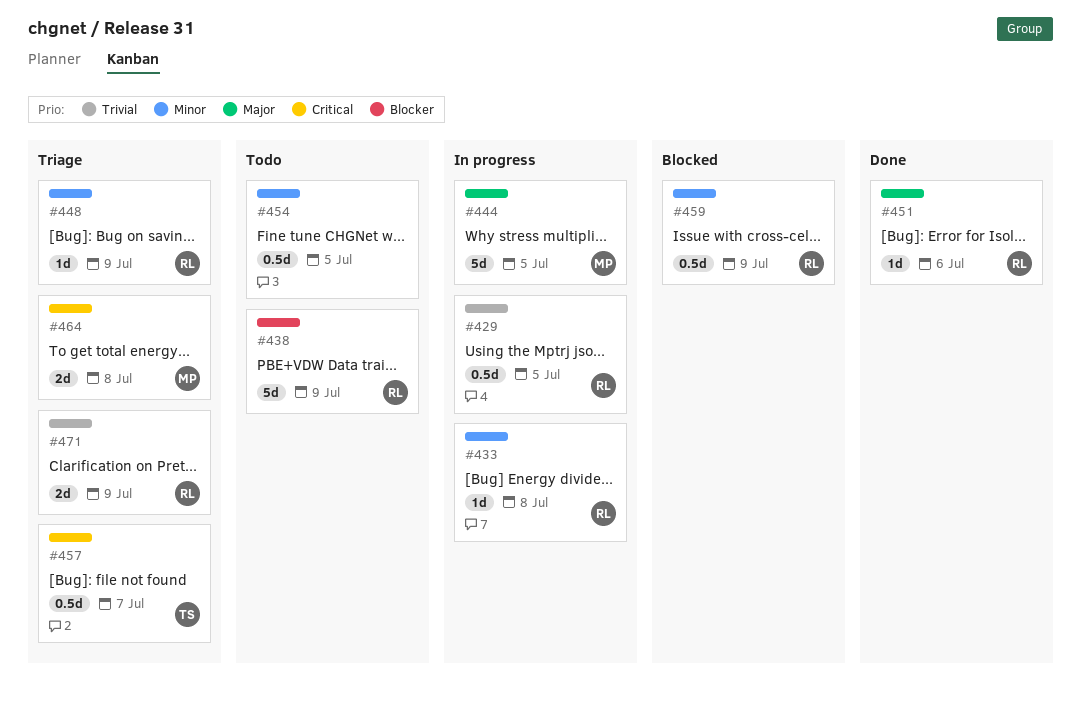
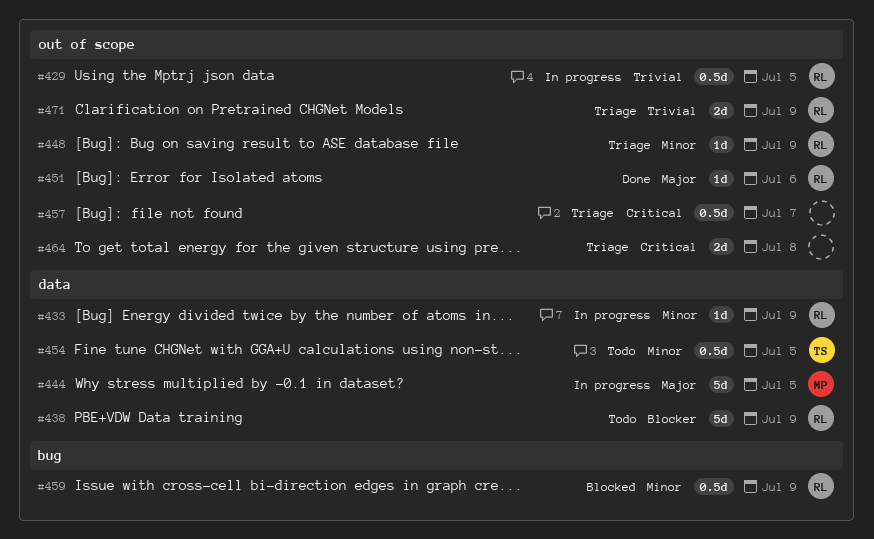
#433, due: Jul 8 -> Jul 9
#454, owner: none -> TS
#457, owner: TS -> none
#464, owner: MP -> none

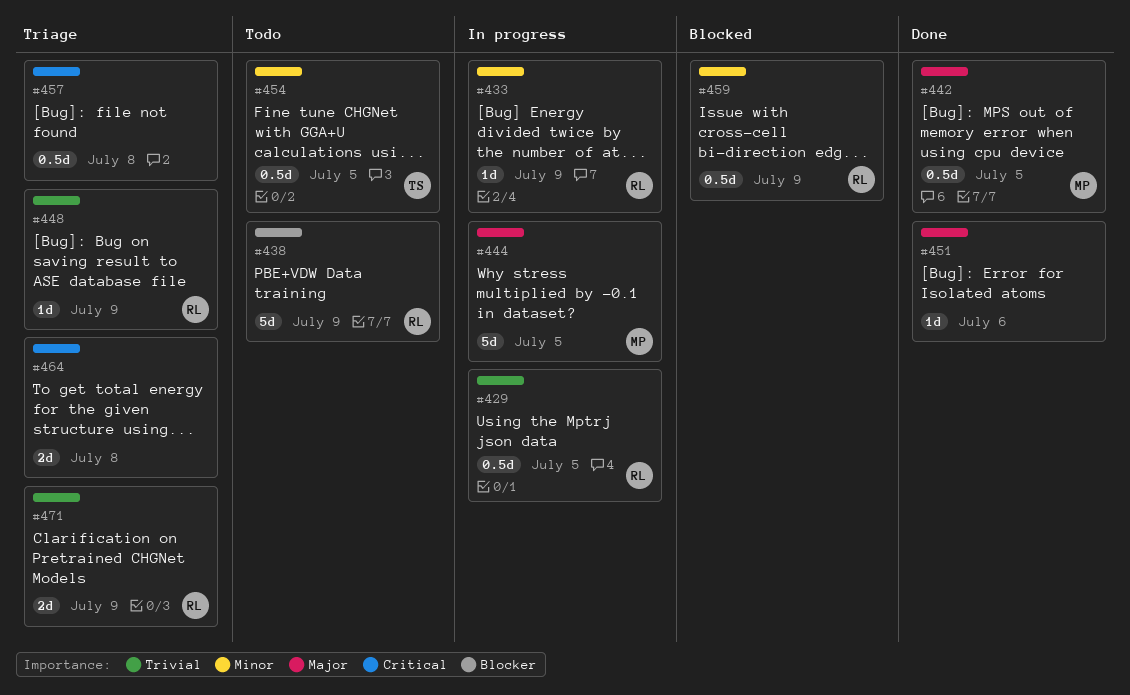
#442: none -> present
#448, priority: Minor -> Trivial
#451, owner: RL -> none
#457, due: Jul 7 -> Jul 8

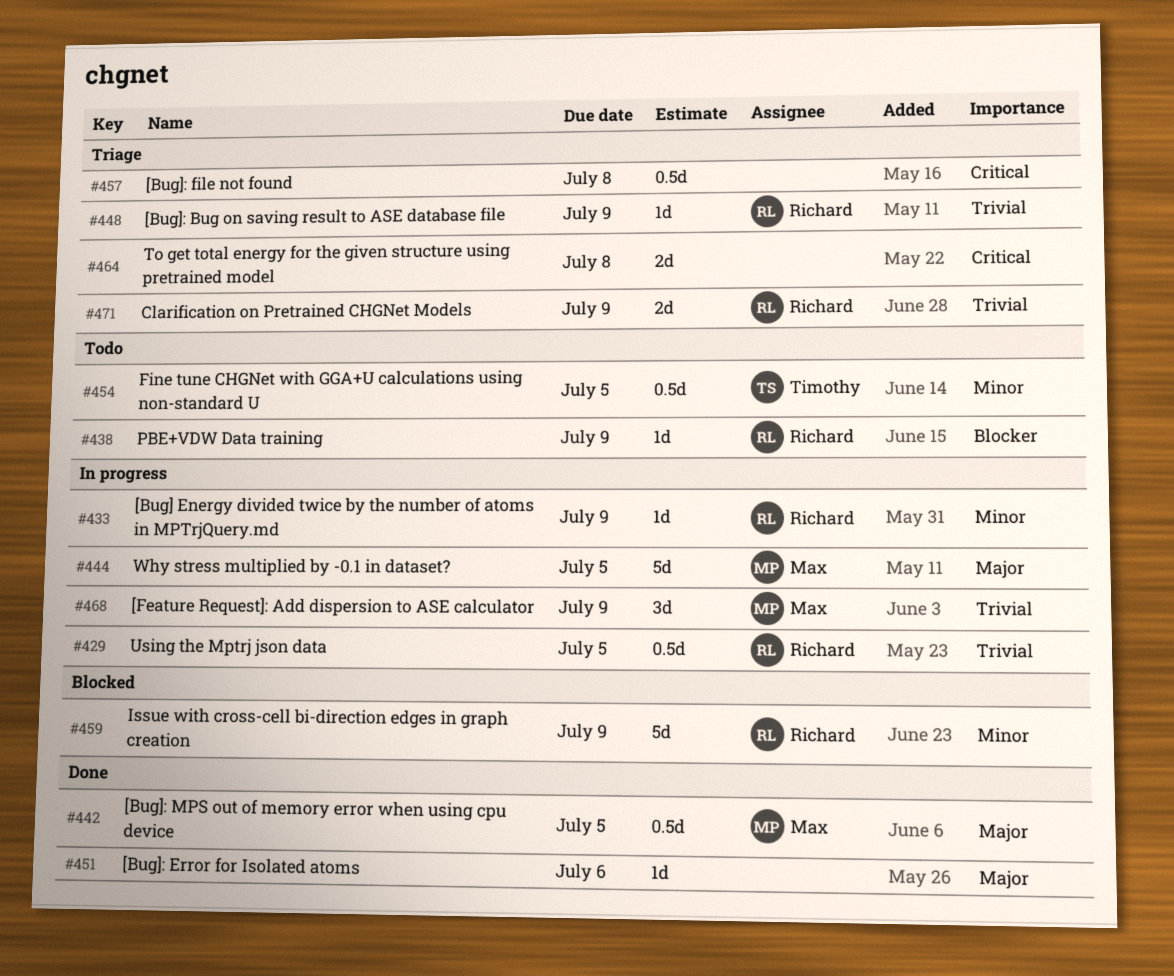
#438, estimate: 5d -> 1d
#459, estimate: 0.5d -> 5d
#468: none -> present

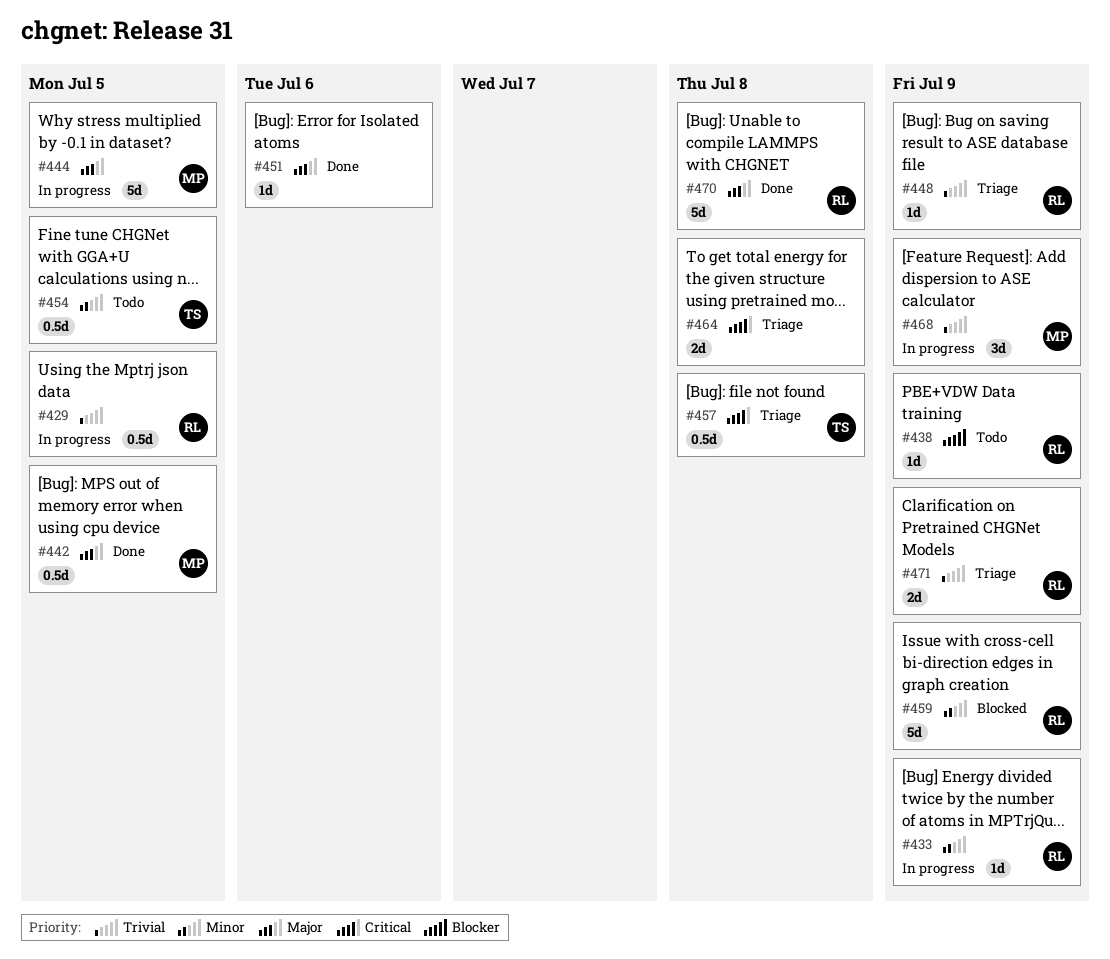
#457, owner: none -> Timothy
#470: none -> present

